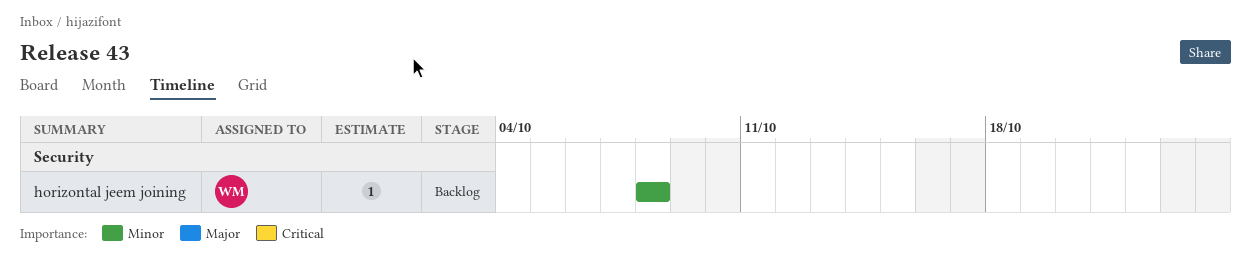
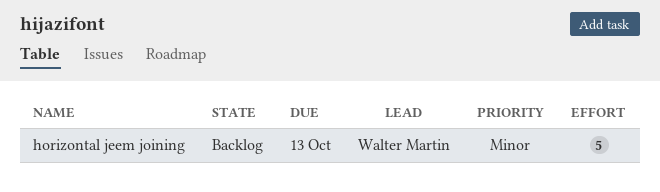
horizontal jeem joining, estimate: 1 -> 5
horizontal jeem joining, due: Oct 8 -> Oct 13

